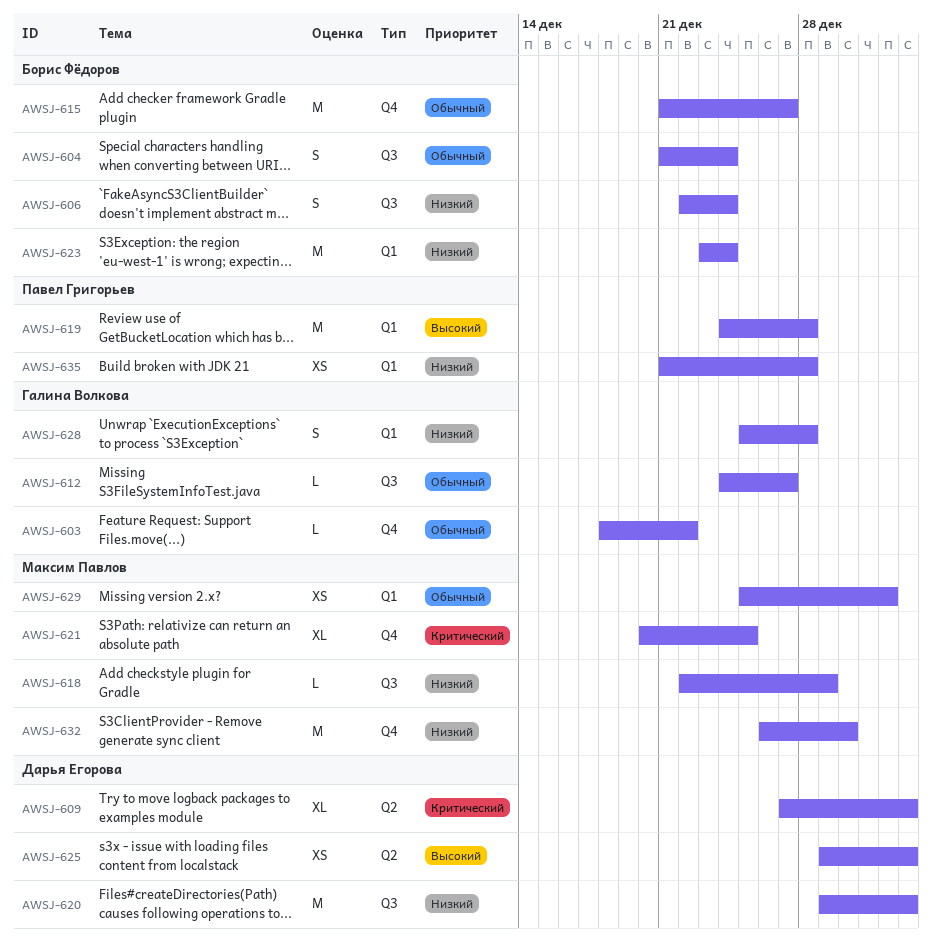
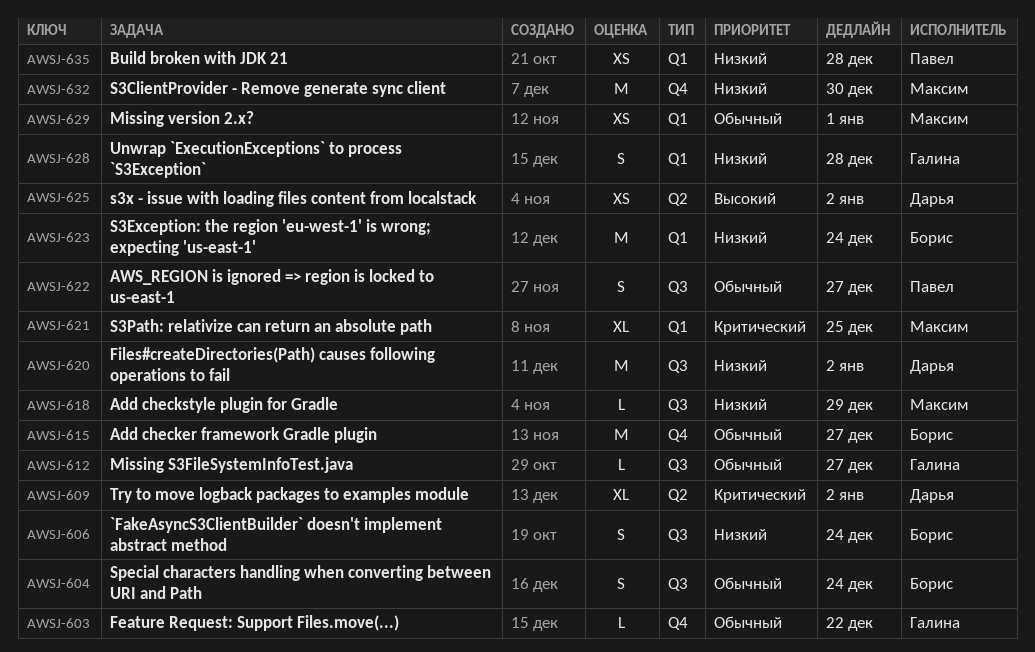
AWSJ-619: present -> none
AWSJ-621, label: Q4 -> Q1
AWSJ-622: none -> present

